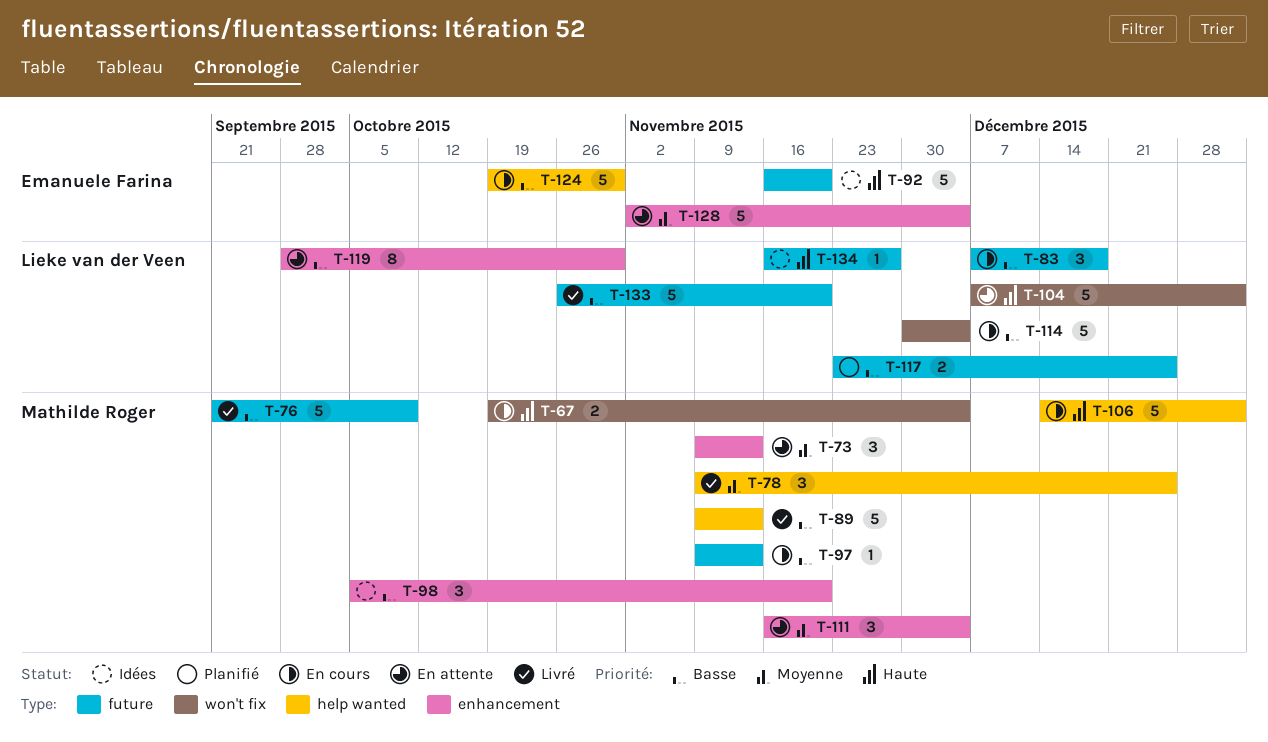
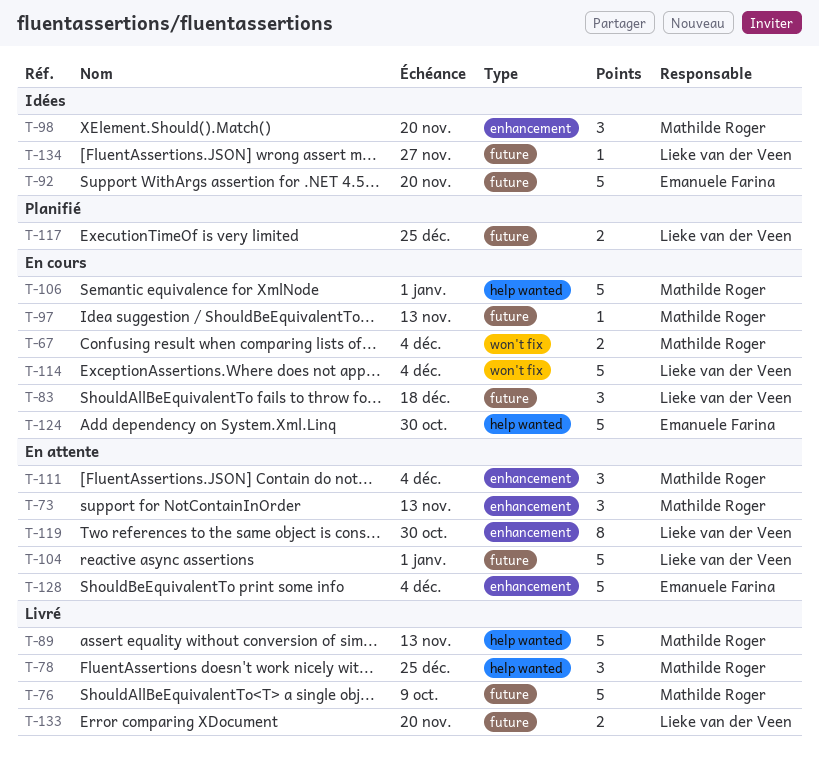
T-104, label: won't fix -> future
T-133, estimate: 5 -> 2

